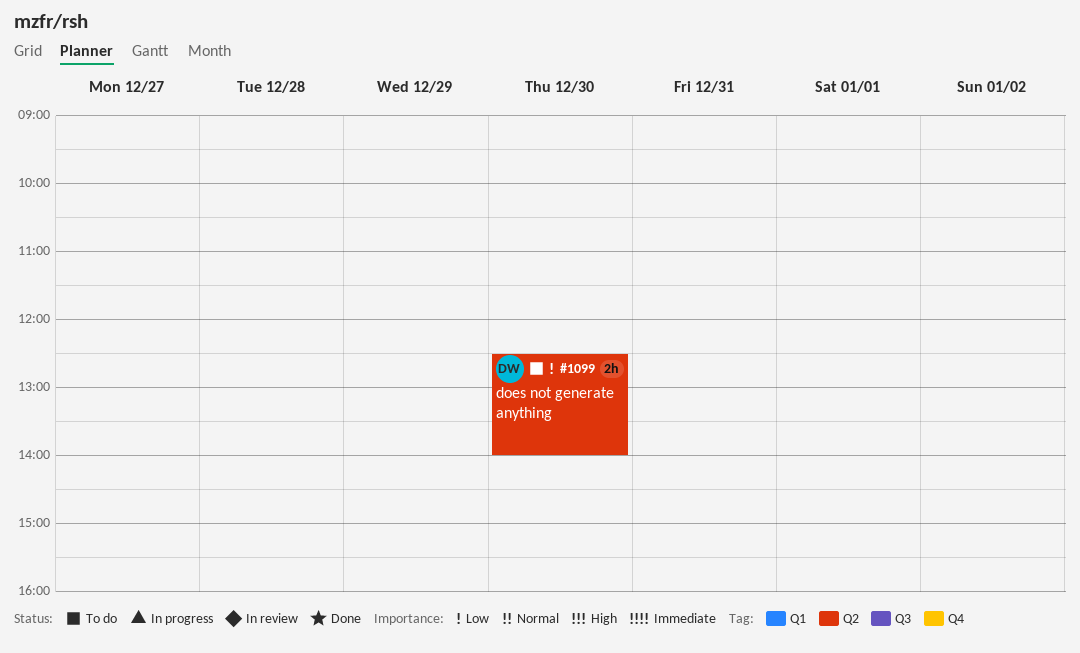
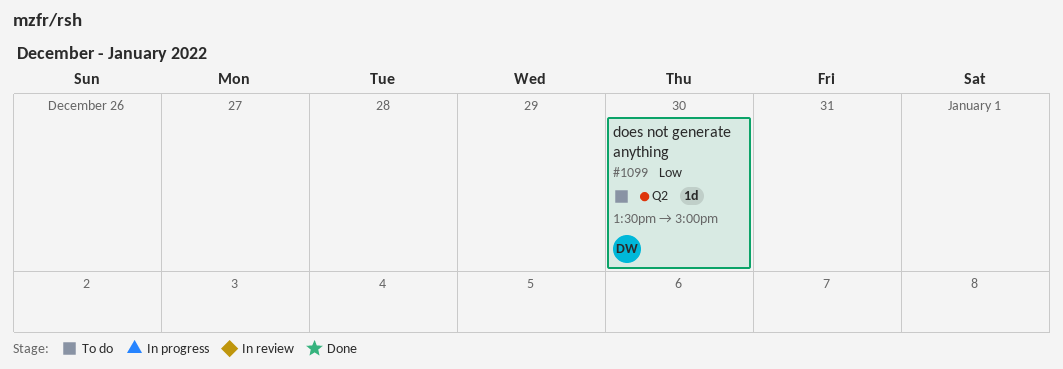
#1099, estimate: 2h -> 1d
#1099, begins: 12:30 -> 13:30
#1099, ends: 14:00 -> 15:00

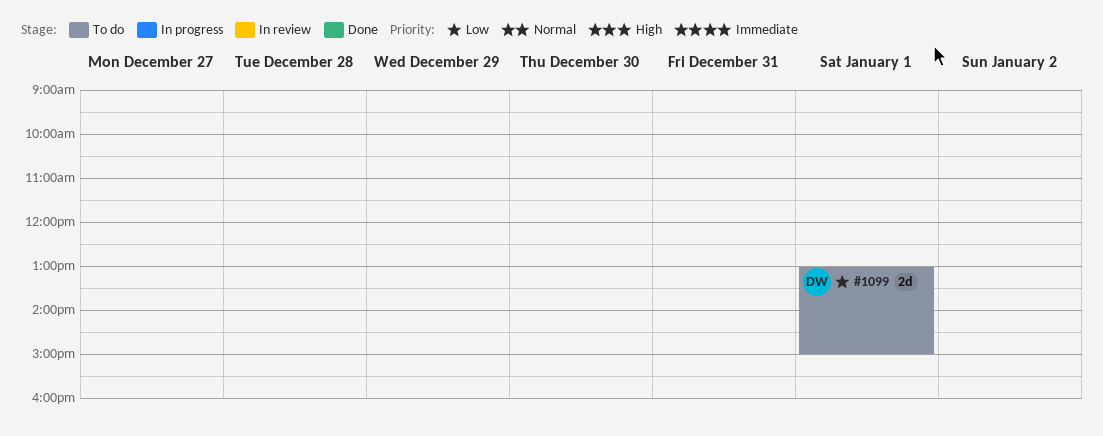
#1099, estimate: 1d -> 2d
#1099, day: Dec 30 -> Jan 1
#1099, begins: 13:30 -> 13:00

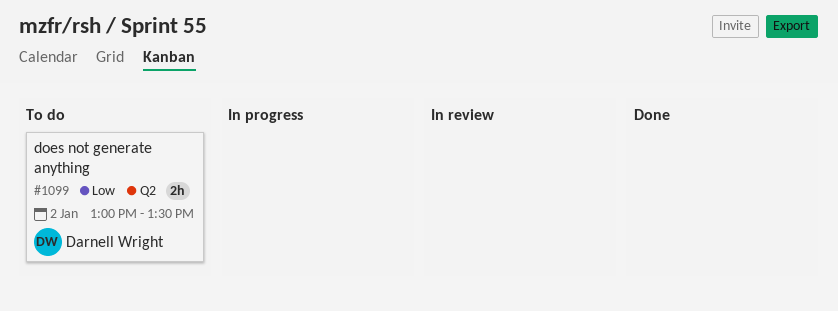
#1099, estimate: 2d -> 2h
#1099, day: Jan 1 -> Jan 2
#1099, ends: 15:00 -> 13:30

